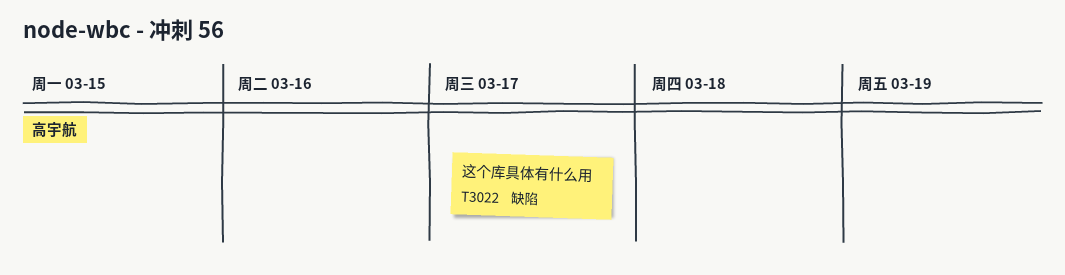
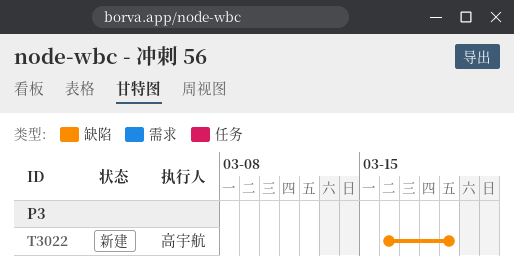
T3022, due: Mar 17 -> Mar 19

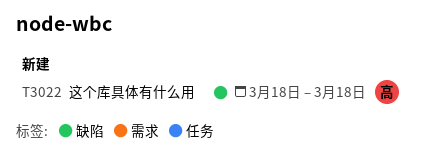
T3022, start: Mar 16 -> Mar 18
T3022, due: Mar 19 -> Mar 18

